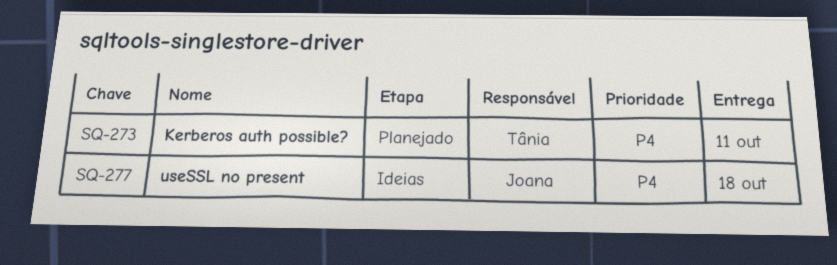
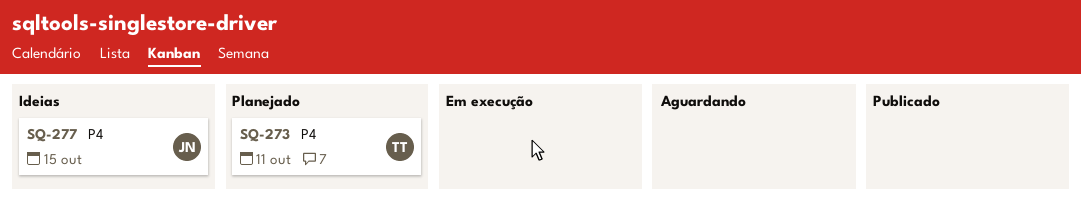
SQ-277, due: Oct 18 -> Oct 15

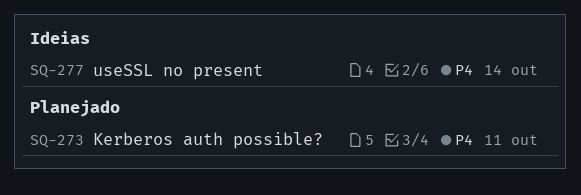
SQ-277, due: Oct 15 -> Oct 14

